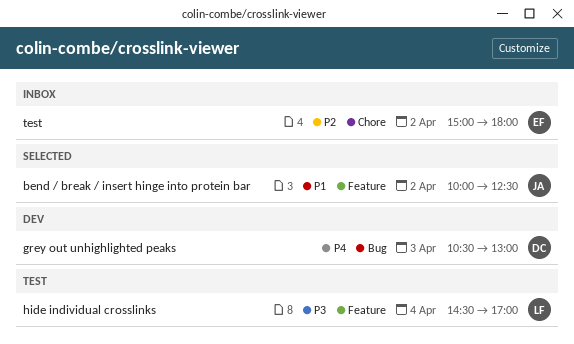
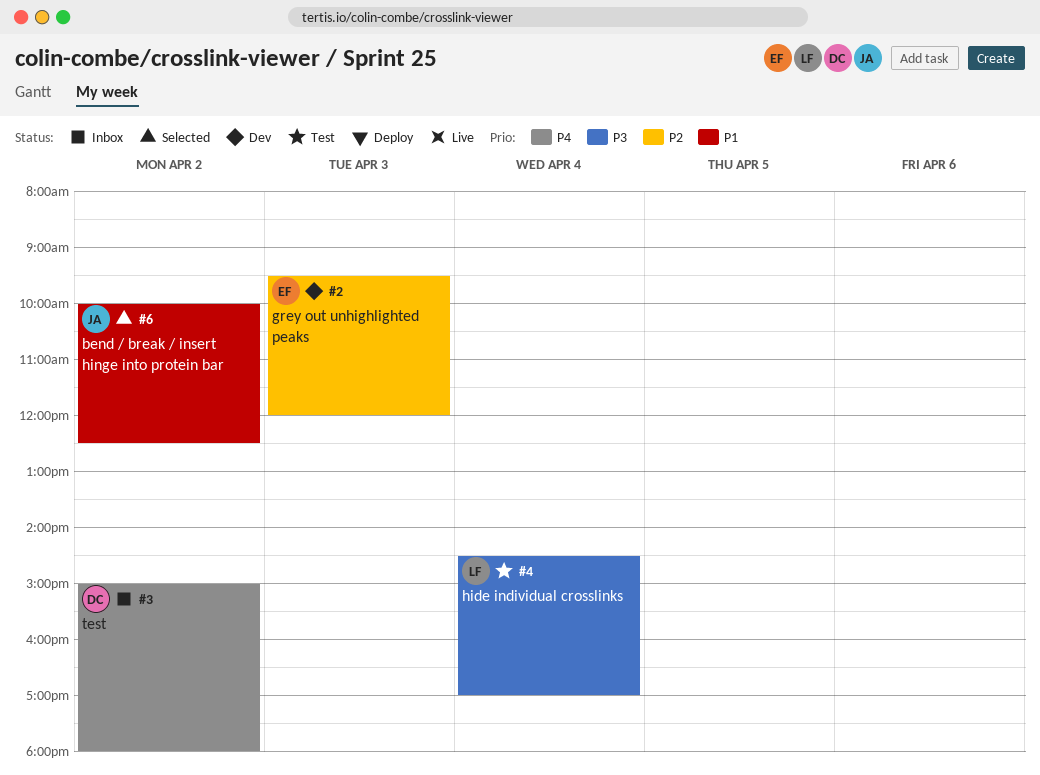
grey out unhighlighted peaks, owner: DC -> EF
grey out unhighlighted peaks, priority: P4 -> P2
grey out unhighlighted peaks, begins: 10:30 -> 09:30
grey out unhighlighted peaks, ends: 13:00 -> 12:00
test, owner: EF -> DC
test, priority: P2 -> P4

